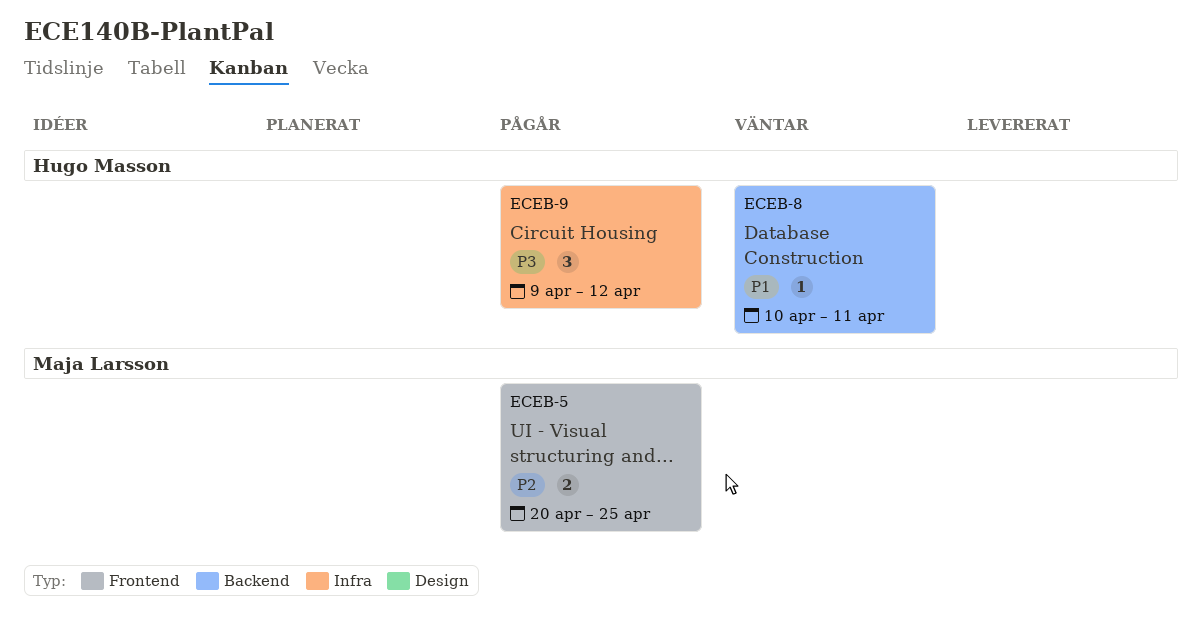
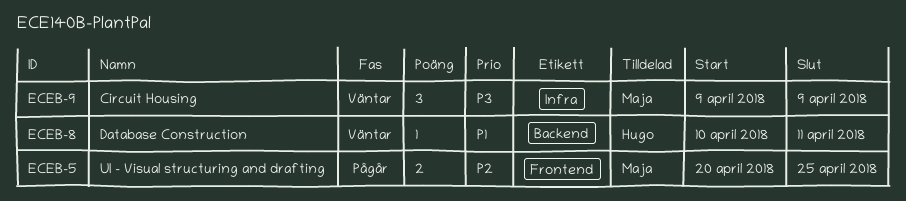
ECEB-9, status: Pågår -> Väntar
ECEB-9, owner: Hugo Masson -> Maja Larsson
ECEB-9, due: Apr 12 -> Apr 9

